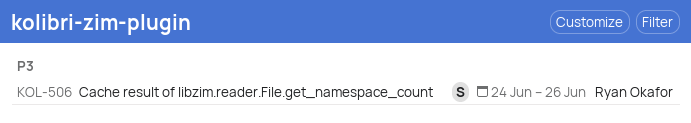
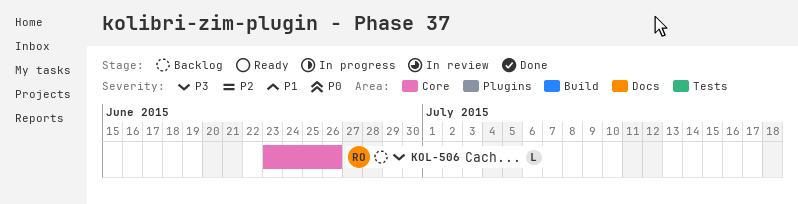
KOL-506, estimate: S -> L
KOL-506, start: Jun 24 -> Jun 23

